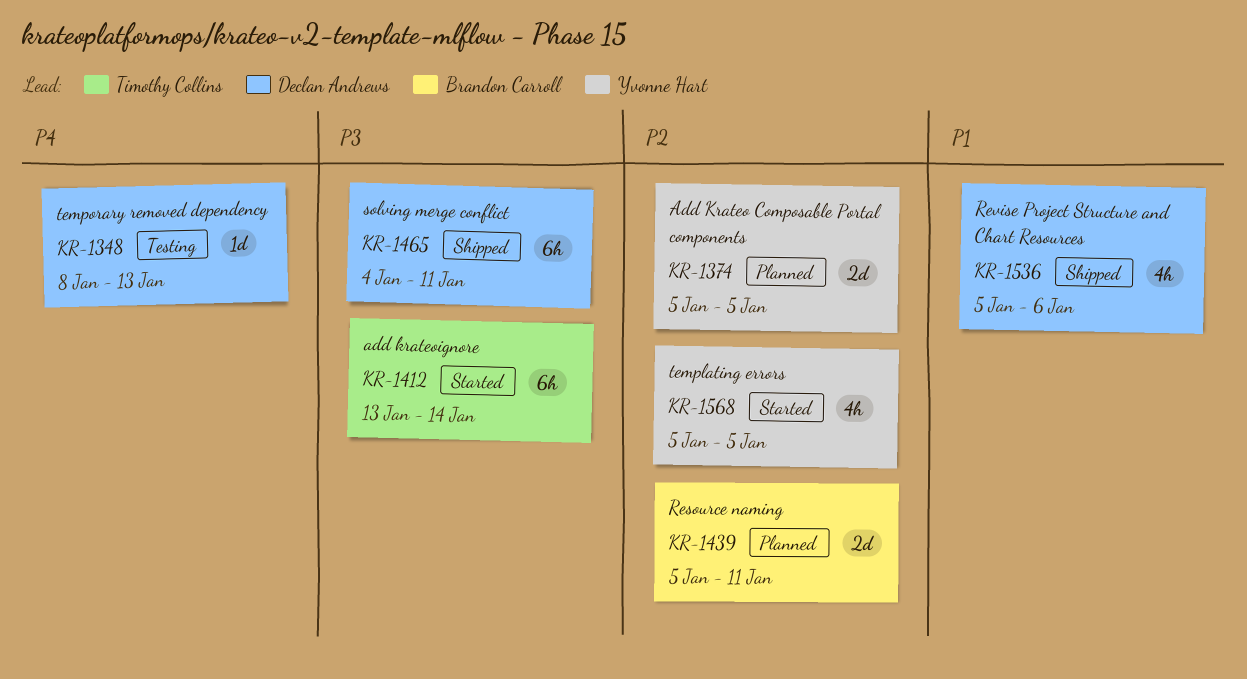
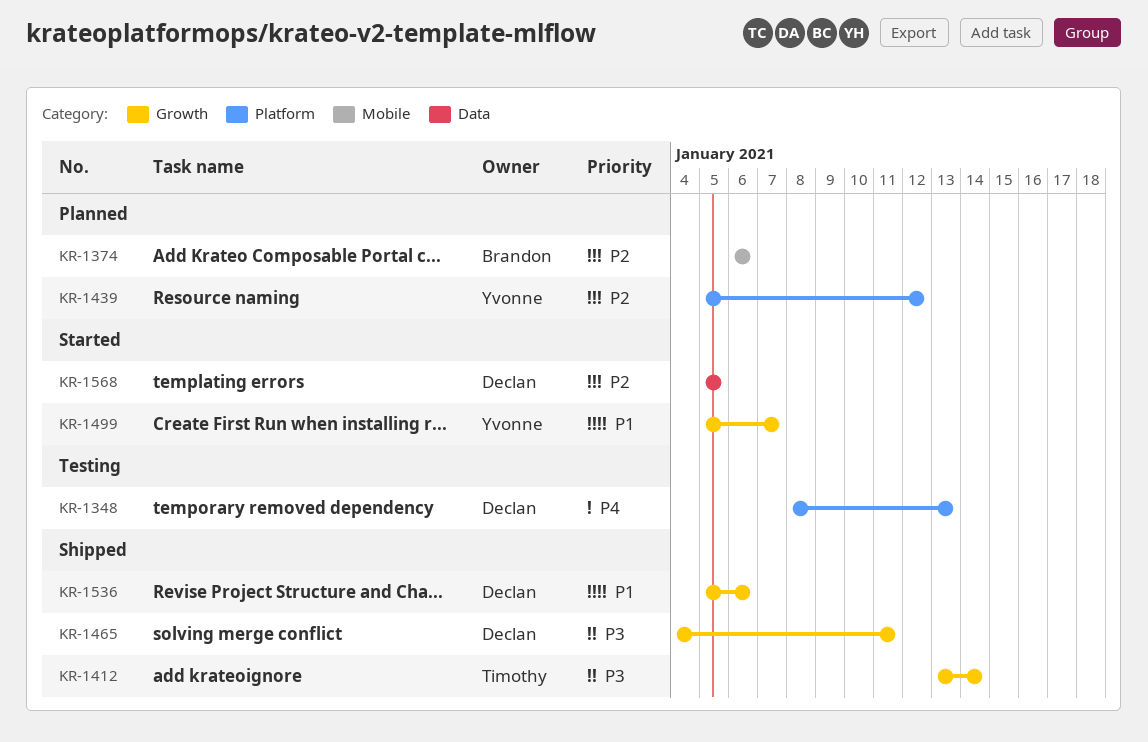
KR-1374, owner: Yvonne Hart -> Brandon Carroll
KR-1374, start: Jan 5 -> Jan 6
KR-1374, due: Jan 5 -> Jan 6
KR-1412, status: Started -> Shipped
KR-1439, owner: Brandon Carroll -> Yvonne Hart
KR-1439, due: Jan 11 -> Jan 12
KR-1499: none -> present
KR-1568, owner: Yvonne Hart -> Declan Andrews

